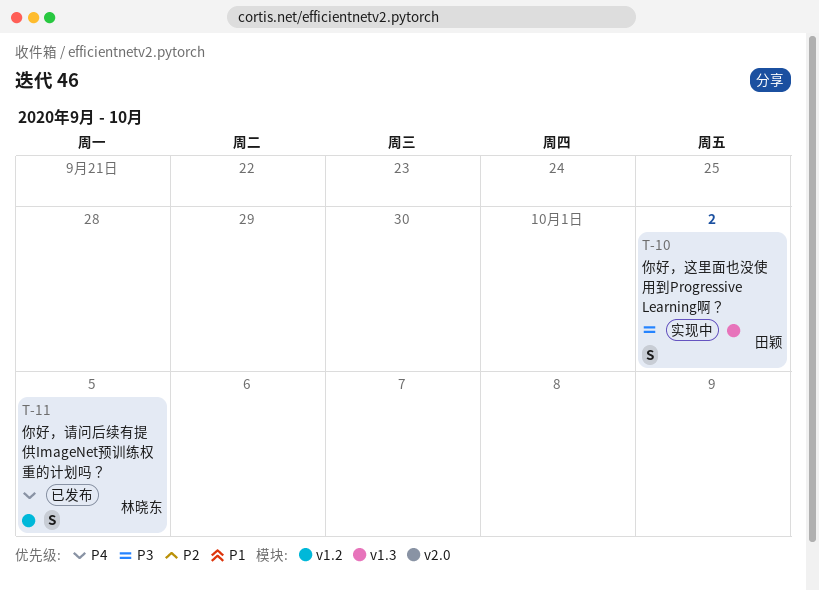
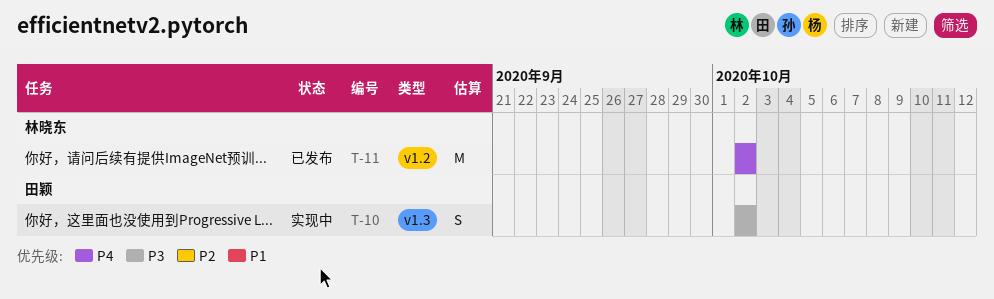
T-11, estimate: S -> M
T-11, due: Oct 5 -> Oct 2

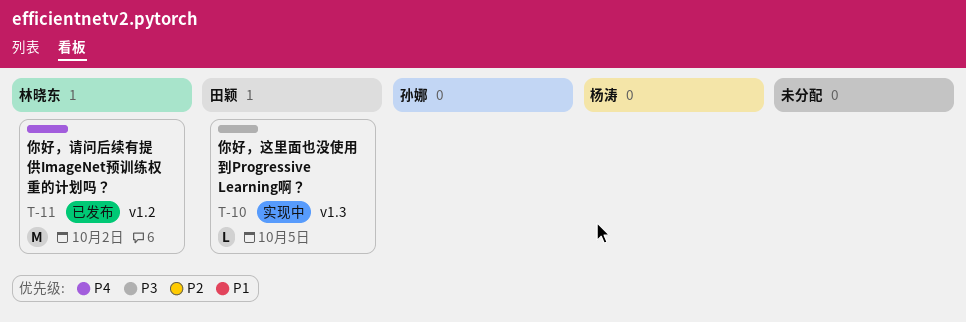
T-10, estimate: S -> L
T-10, due: Oct 2 -> Oct 5

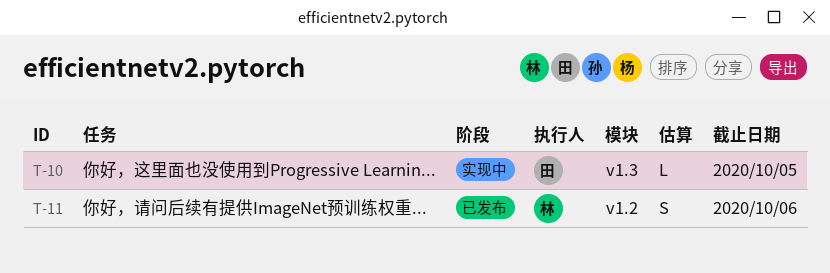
T-11, estimate: M -> S
T-11, due: Oct 2 -> Oct 6

